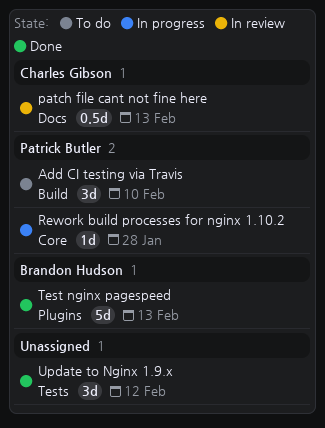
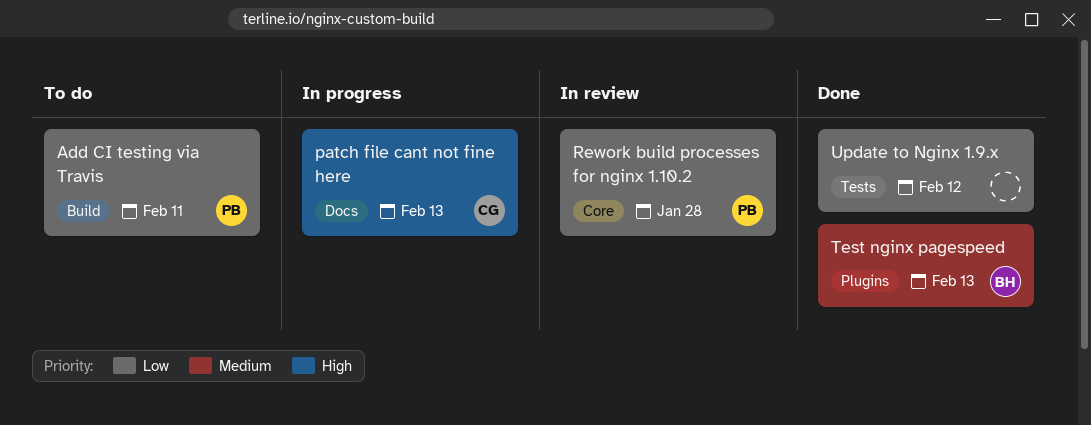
Add CI testing via Travis, due: Feb 10 -> Feb 11
patch file cant not fine here, status: In review -> In progress
Rework build processes for nginx 1.10.2, status: In progress -> In review

